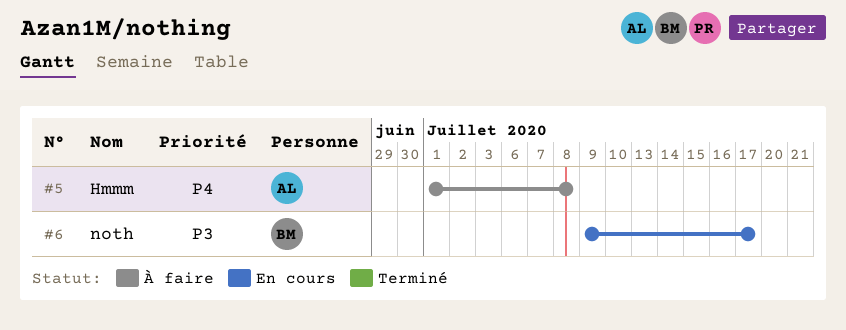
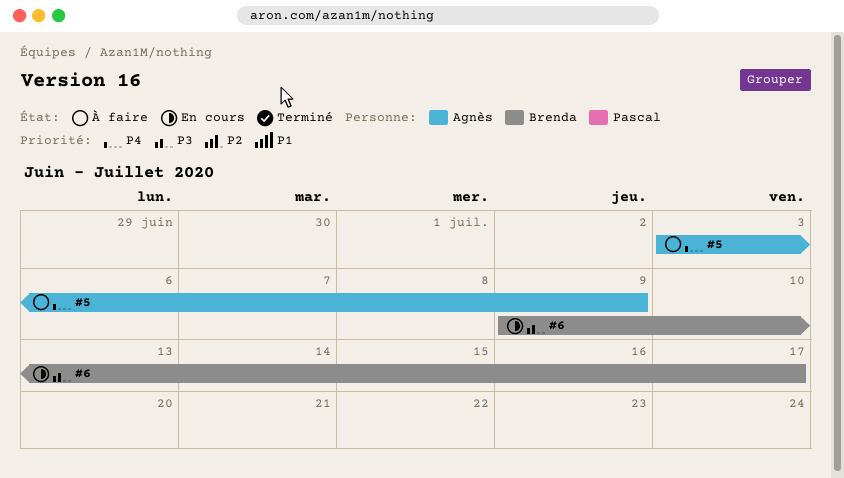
#5, start: Jul 1 -> Jul 3
#5, due: Jul 8 -> Jul 9

